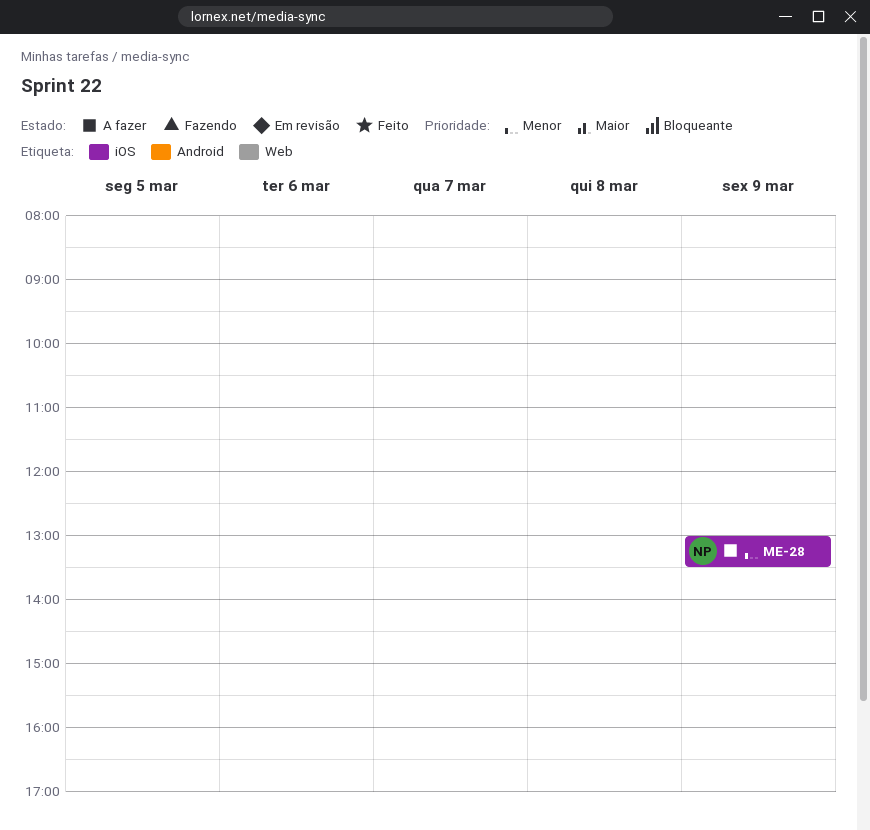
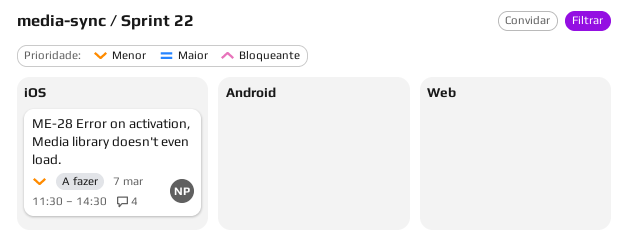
ME-28, day: Mar 9 -> Mar 7
ME-28, begins: 13:00 -> 11:30
ME-28, ends: 13:30 -> 14:30

